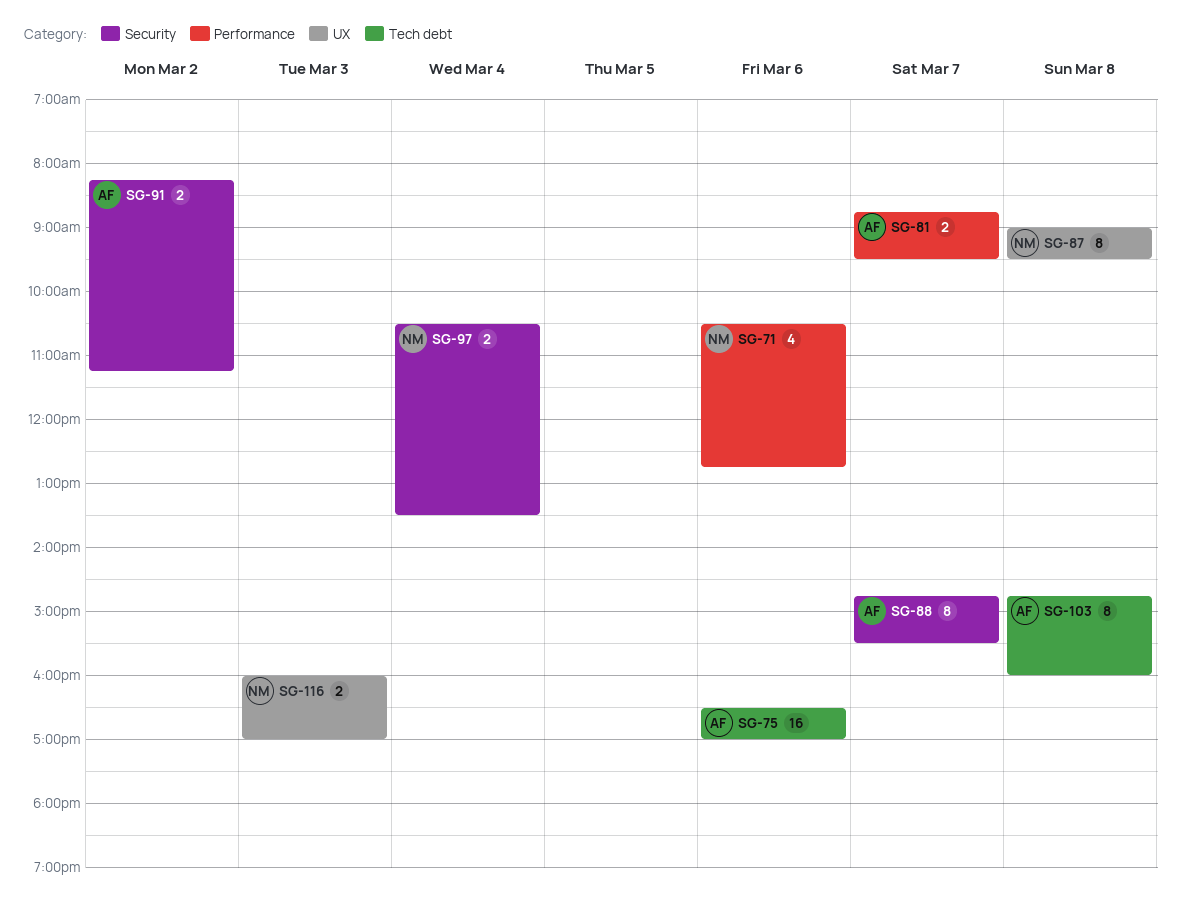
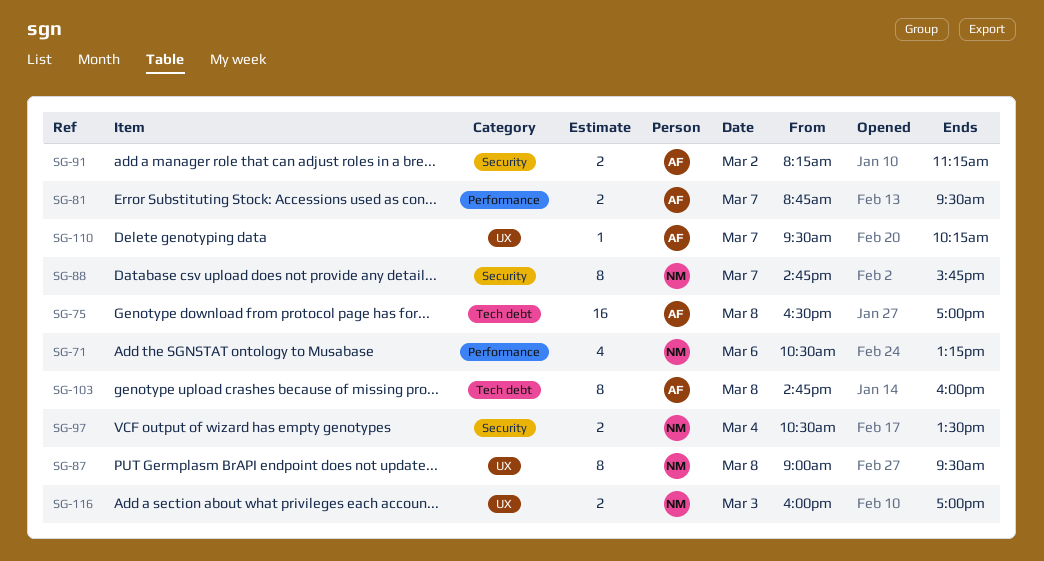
SG-71, ends: 12:45 -> 13:15
SG-75, day: Mar 6 -> Mar 8
SG-88, owner: AF -> NM
SG-88, ends: 15:30 -> 15:45
SG-110: none -> present

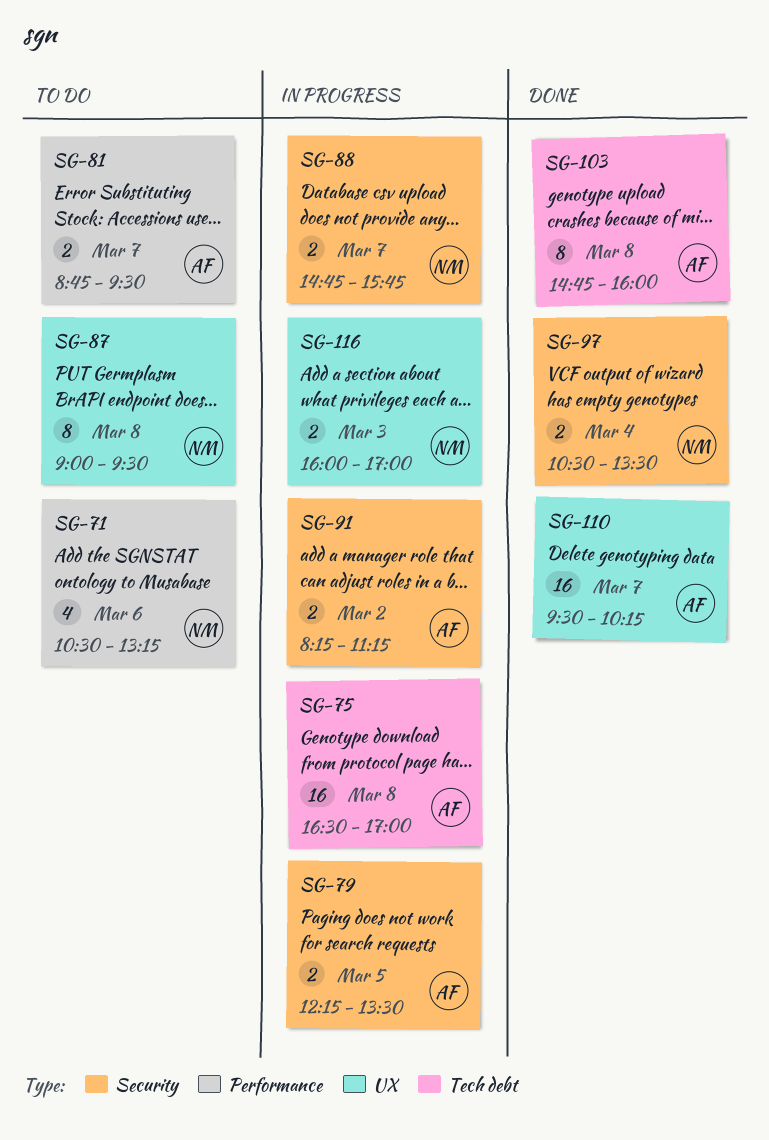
SG-79: none -> present
SG-88, estimate: 8 -> 2
SG-110, estimate: 1 -> 16

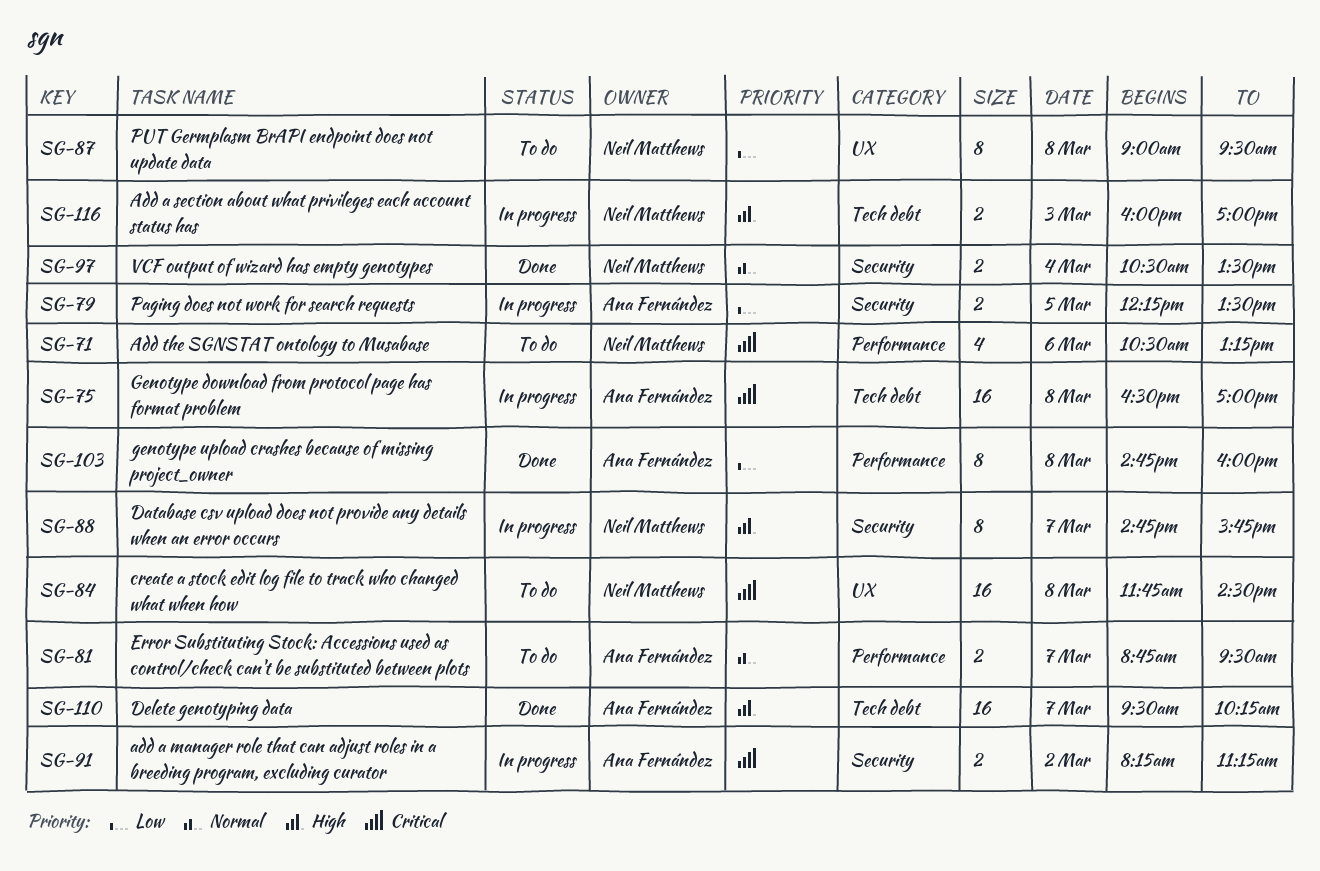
SG-84: none -> present
SG-88, estimate: 2 -> 8
SG-103, label: Tech debt -> Performance
SG-110, label: UX -> Tech debt
SG-116, label: UX -> Tech debt

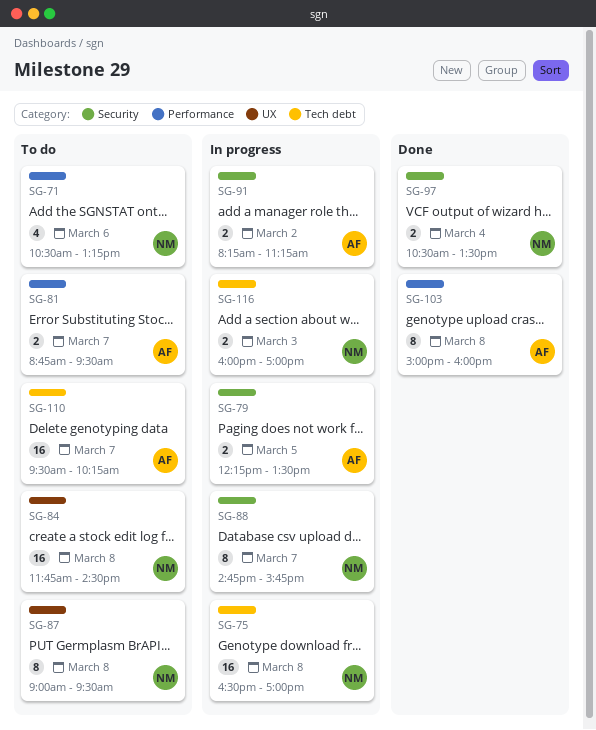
SG-75, owner: Ana Fernández -> Neil Matthews
SG-103, begins: 14:45 -> 15:00
SG-110, status: Done -> To do

